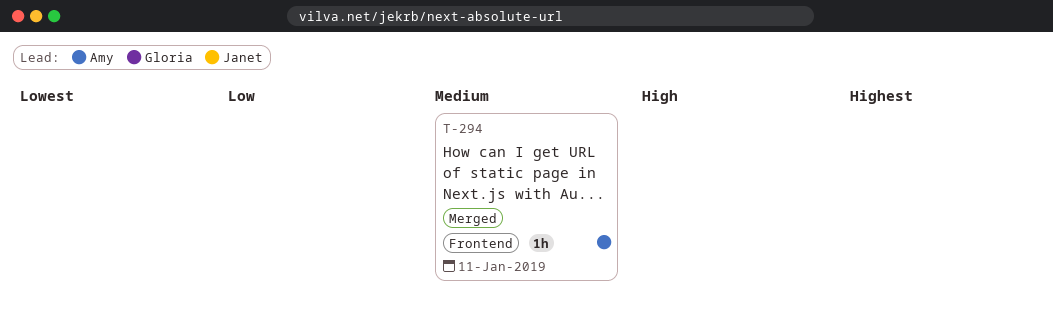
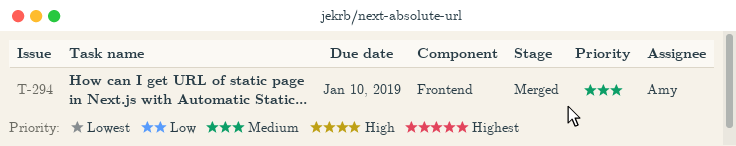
T-294, due: Jan 11 -> Jan 10

